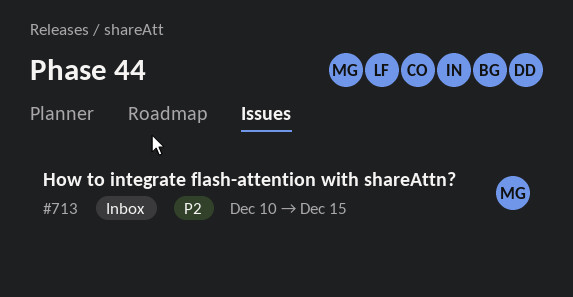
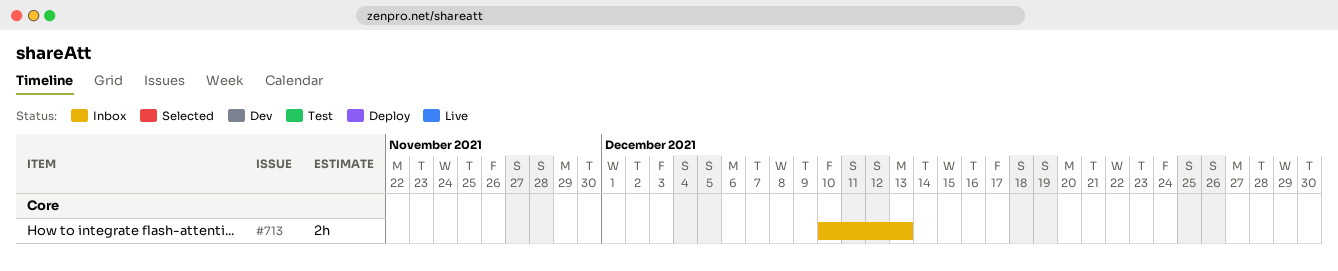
#713, due: Dec 15 -> Dec 13

